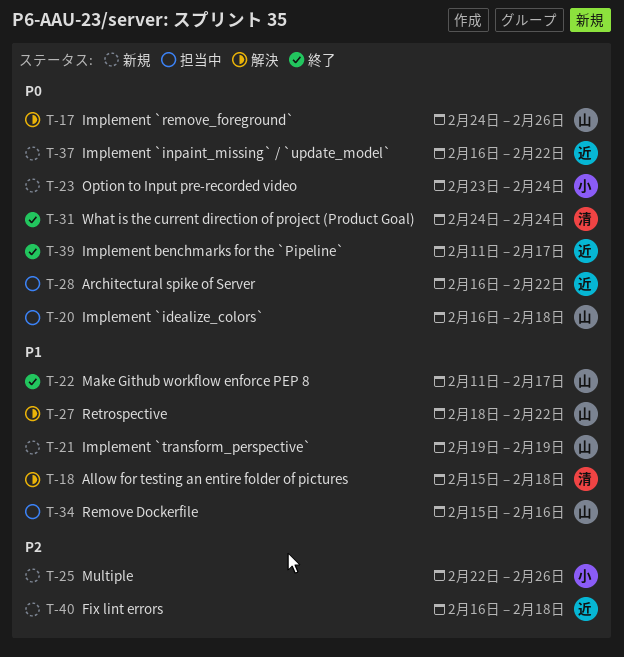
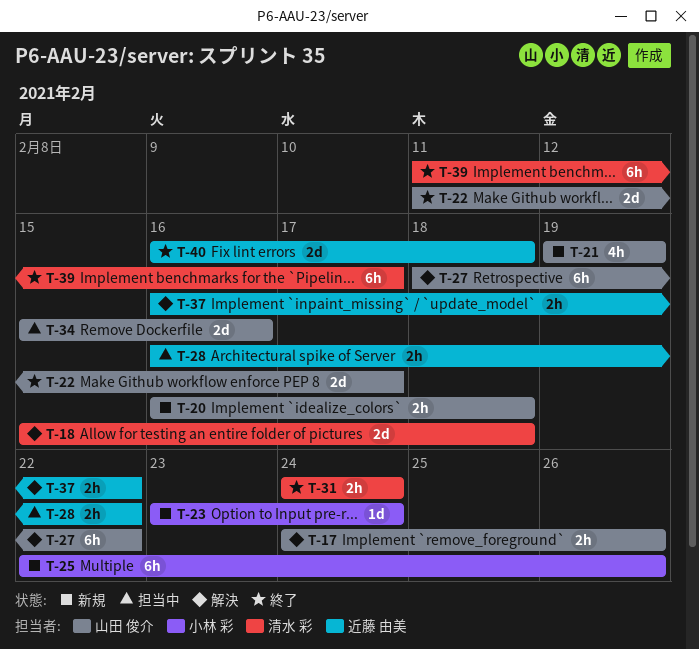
T-20, status: 担当中 -> 新規
T-37, status: 新規 -> 解決
T-39, owner: 近藤 由美 -> 清水 彩
T-40, status: 新規 -> 終了

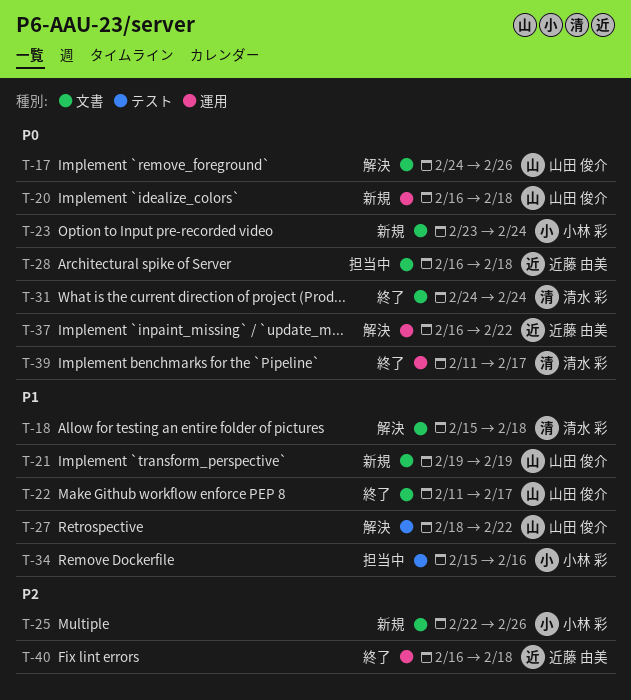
T-28, due: Feb 22 -> Feb 18
T-34, owner: 山田 俊介 -> 小林 彩

